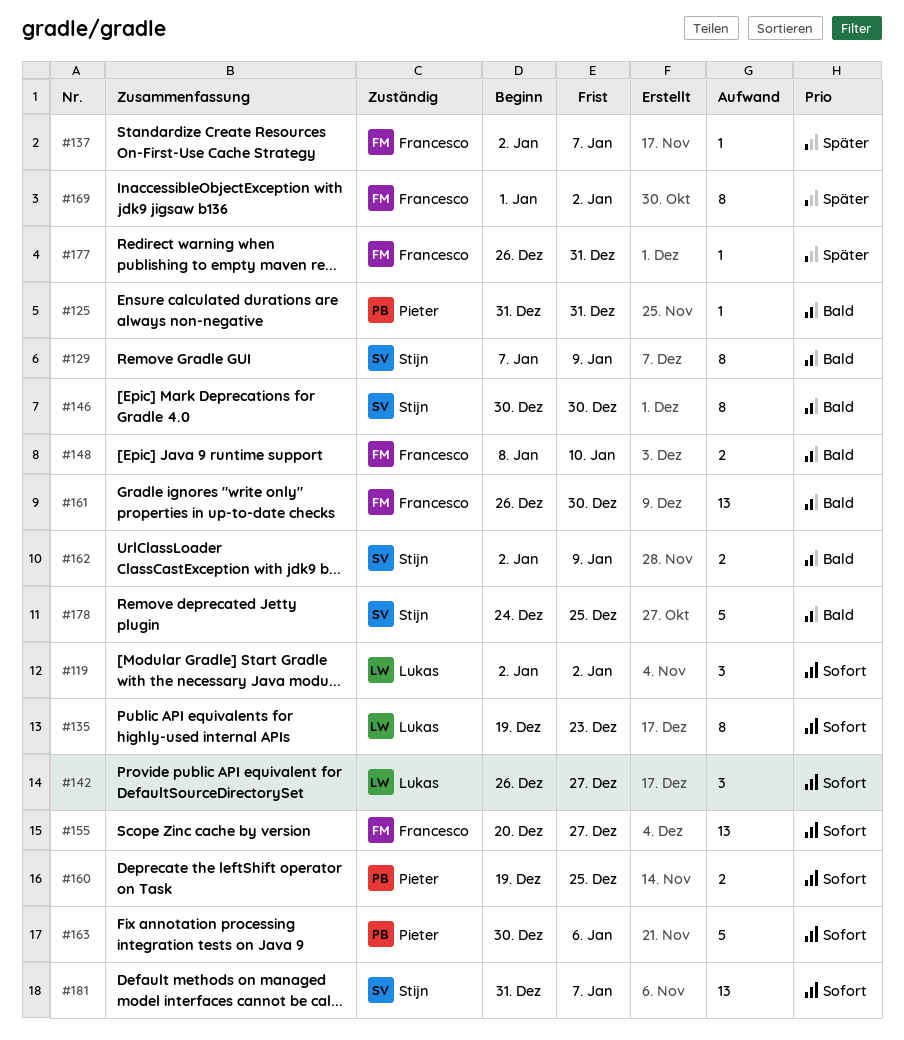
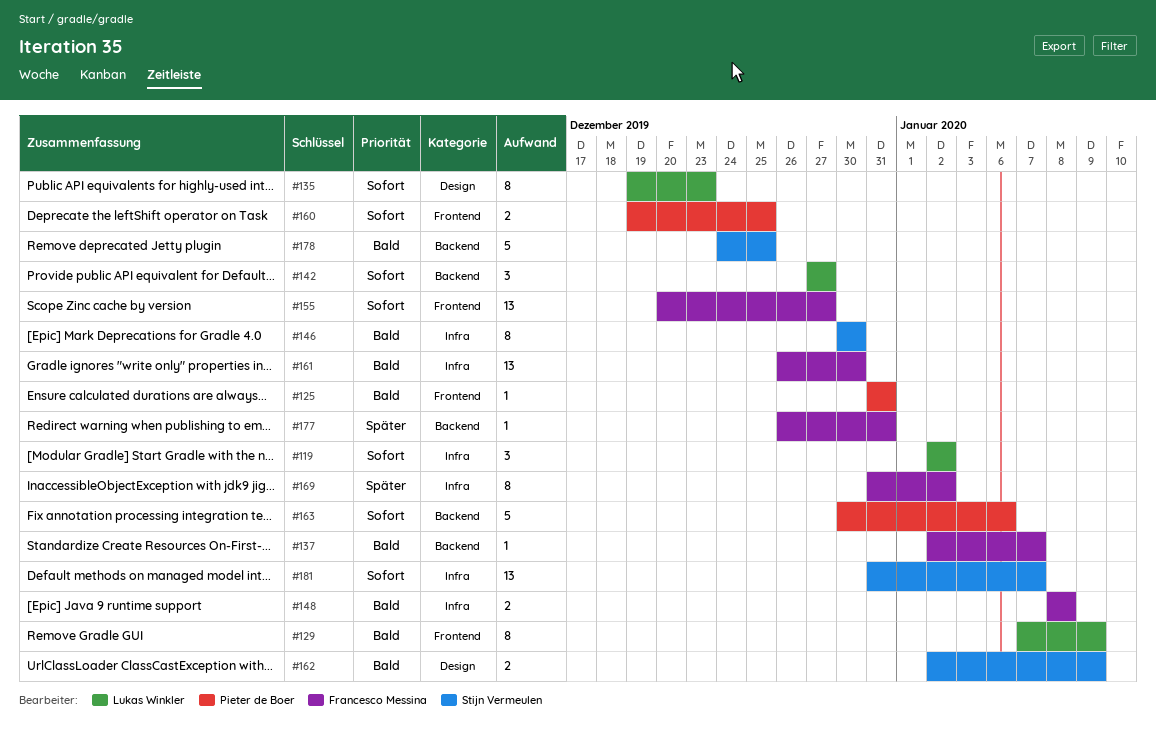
#129, owner: Stijn Vermeulen -> Lukas Winkler
#137, priority: Später -> Bald
#142, start: Dec 26 -> Dec 27
#148, due: Jan 10 -> Jan 8
#169, start: Jan 1 -> Dec 31

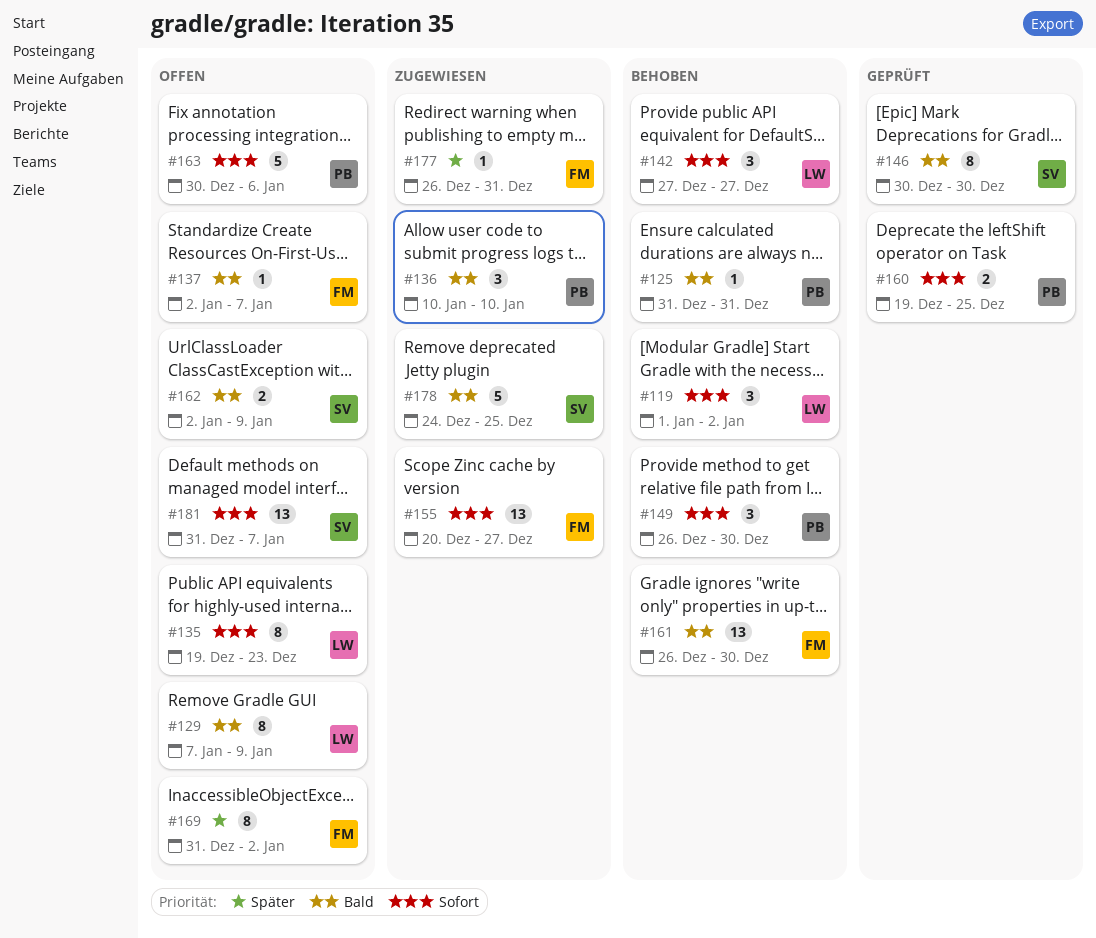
#119, start: Jan 2 -> Jan 1
#136: none -> present
#148: present -> none
#149: none -> present

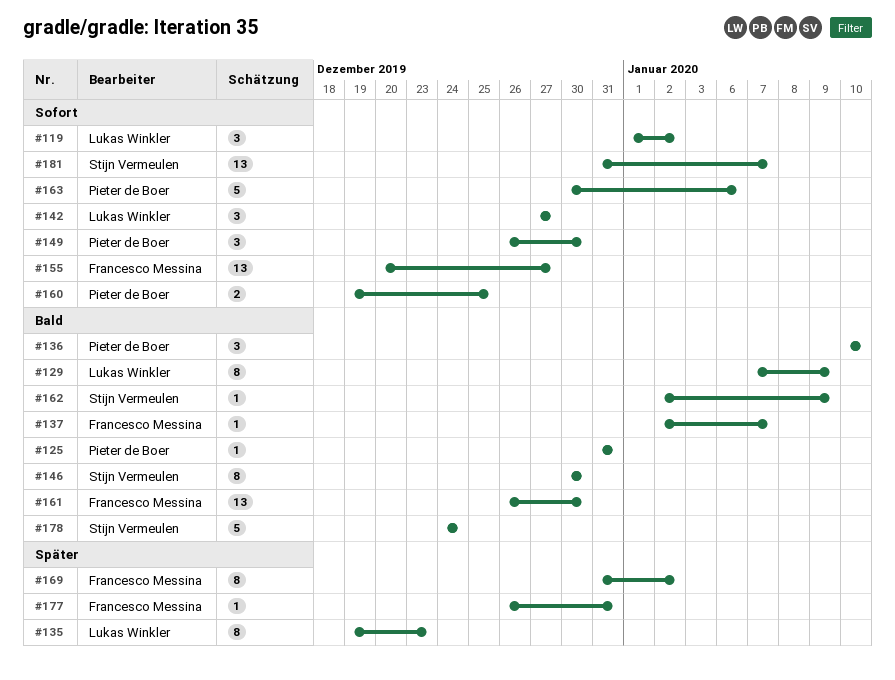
#135, priority: Sofort -> Später
#162, estimate: 2 -> 1
#178, due: Dec 25 -> Dec 24

